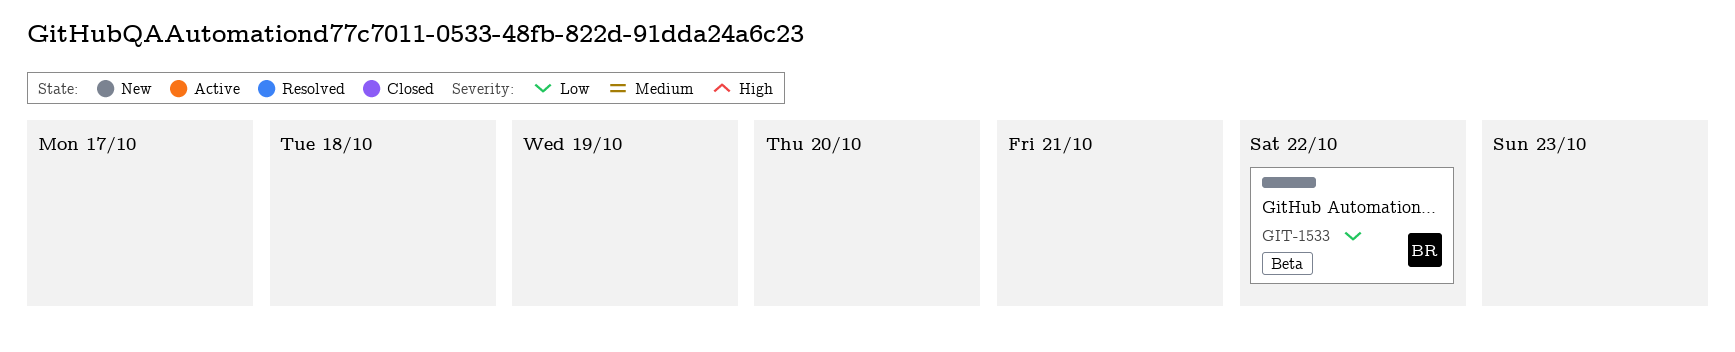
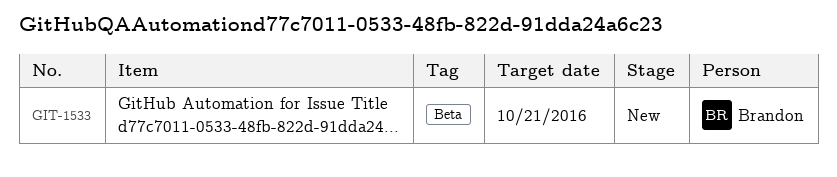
GIT-1533, due: Oct 22 -> Oct 21

